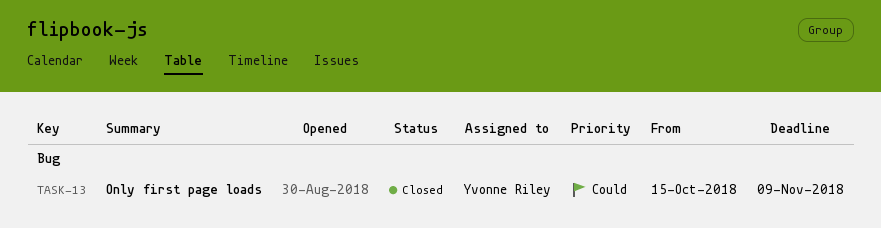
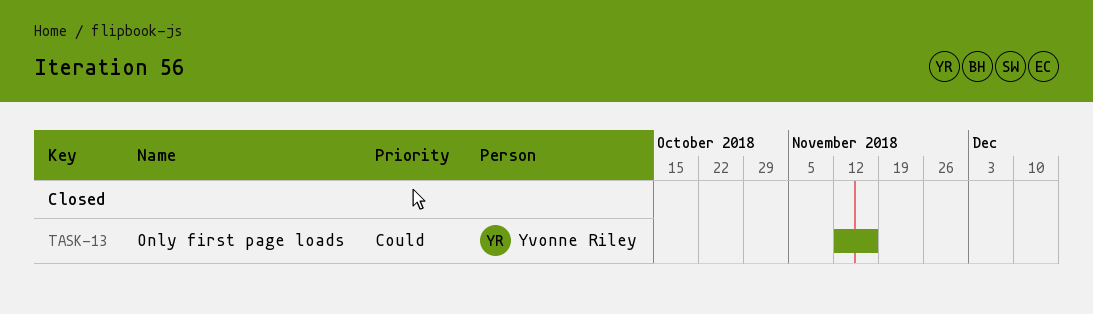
TASK-13, start: Oct 15 -> Nov 12
TASK-13, due: Nov 9 -> Nov 16

